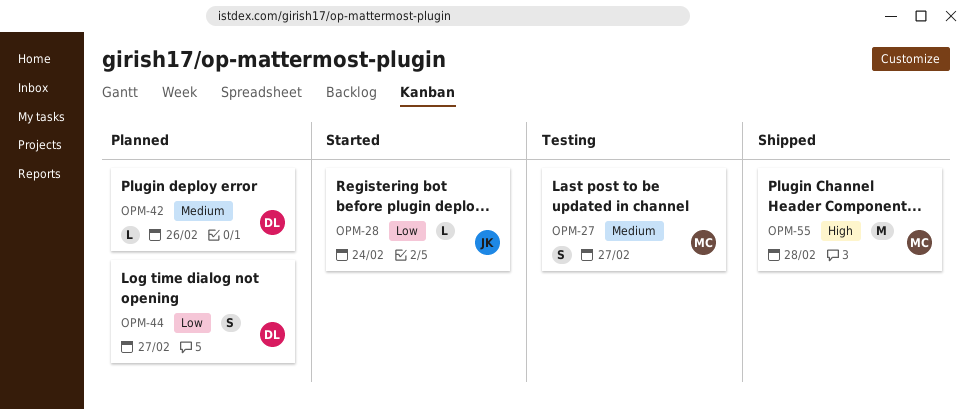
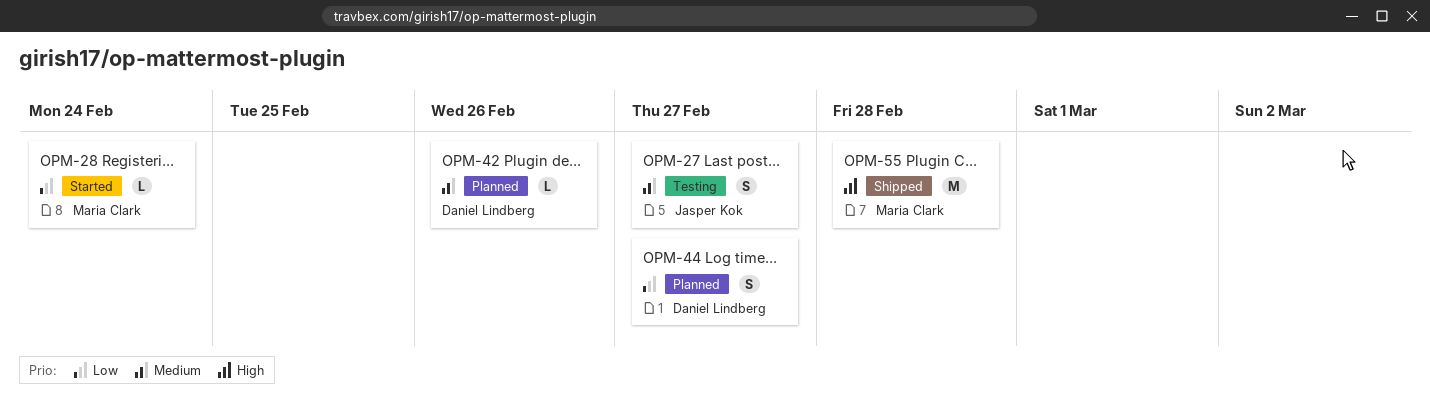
OPM-27, owner: Maria Clark -> Jasper Kok
OPM-28, owner: Jasper Kok -> Maria Clark

